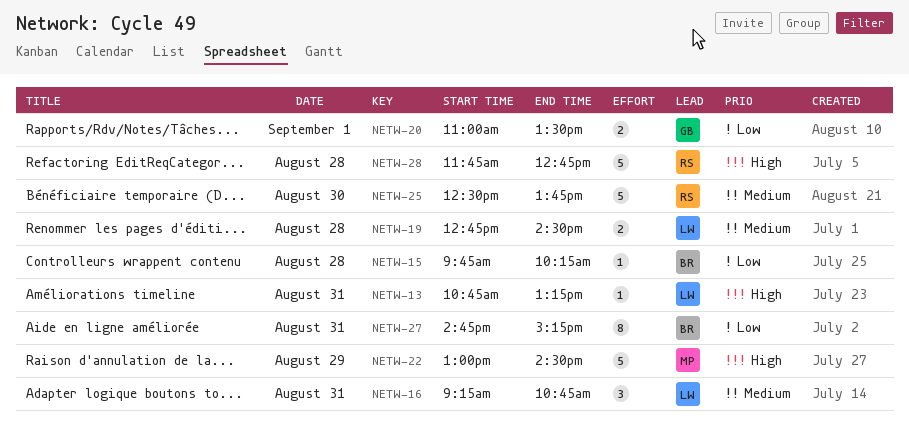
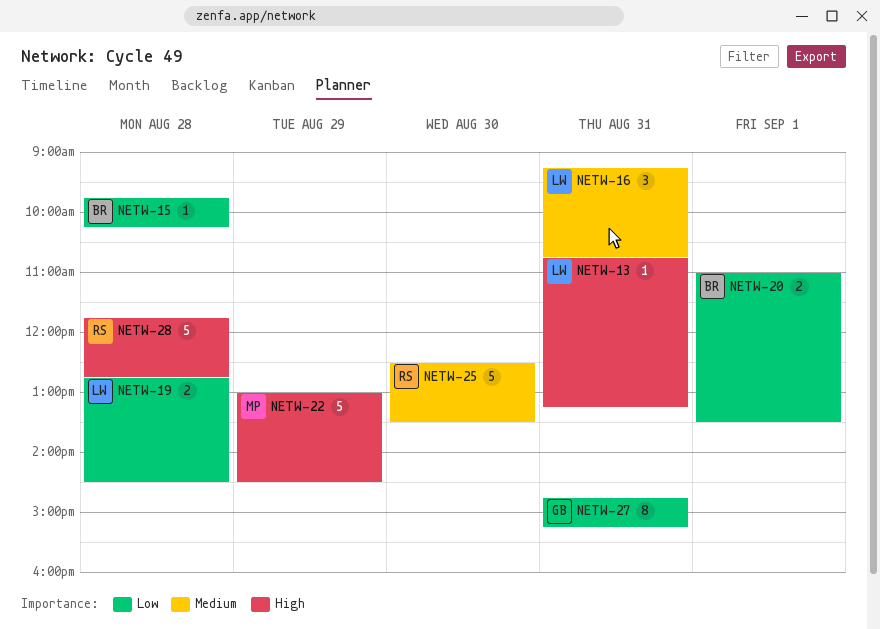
NETW-19, priority: Medium -> Low
NETW-20, owner: GB -> BR
NETW-25, ends: 13:45 -> 13:30
NETW-27, owner: BR -> GB

